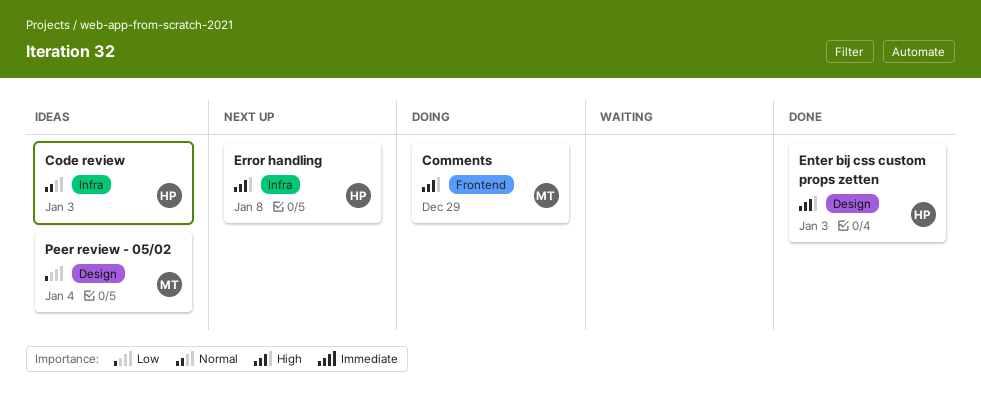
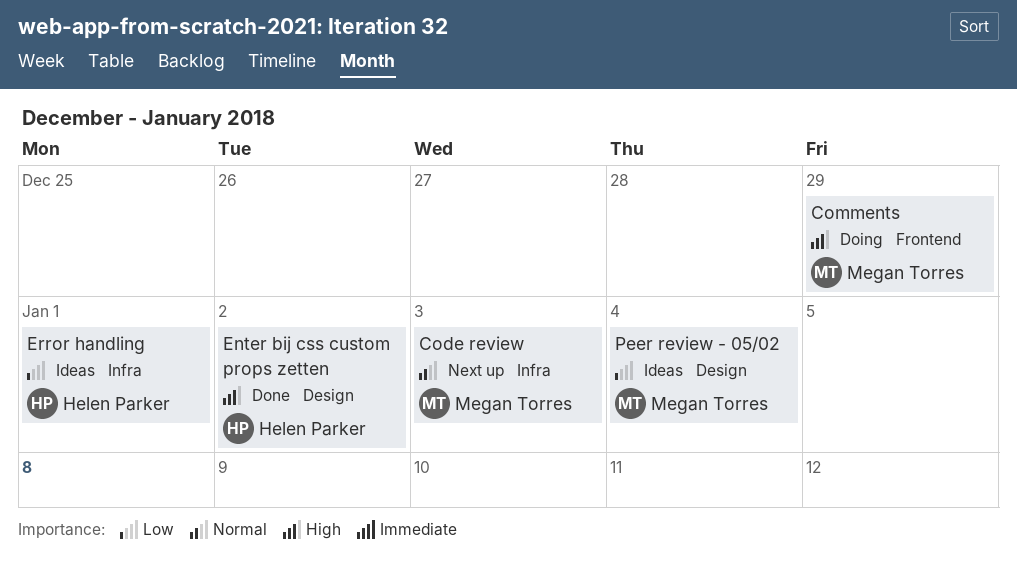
Code review, status: Ideas -> Next up
Code review, owner: Helen Parker -> Megan Torres
Enter bij css custom props zetten, due: Jan 3 -> Jan 2
Error handling, status: Next up -> Ideas
Error handling, priority: High -> Low
Error handling, due: Jan 8 -> Jan 1

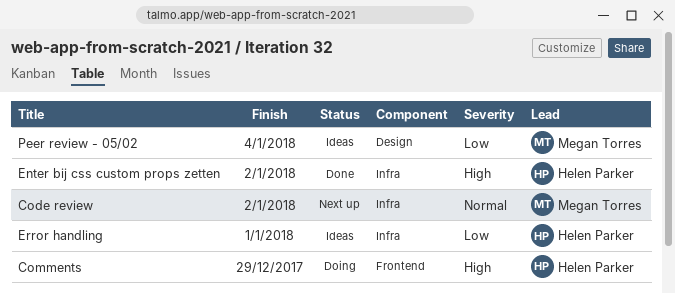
Code review, due: Jan 3 -> Jan 2
Comments, owner: Megan Torres -> Helen Parker
Enter bij css custom props zetten, label: Design -> Infra

